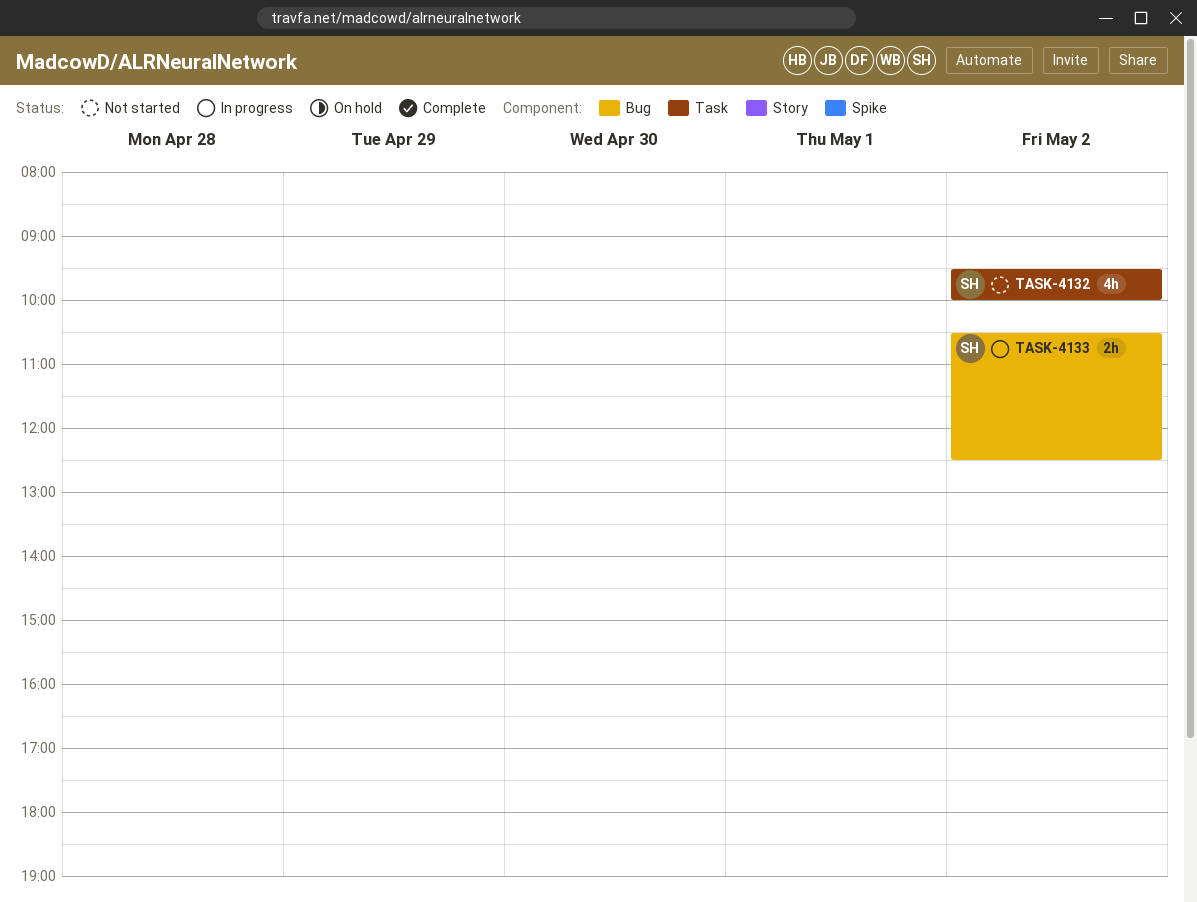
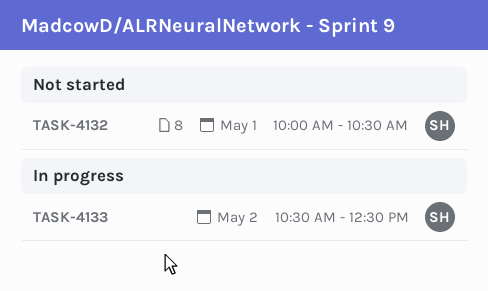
TASK-4132, day: May 2 -> May 1
TASK-4132, begins: 09:30 -> 10:00
TASK-4132, ends: 10:00 -> 10:30

